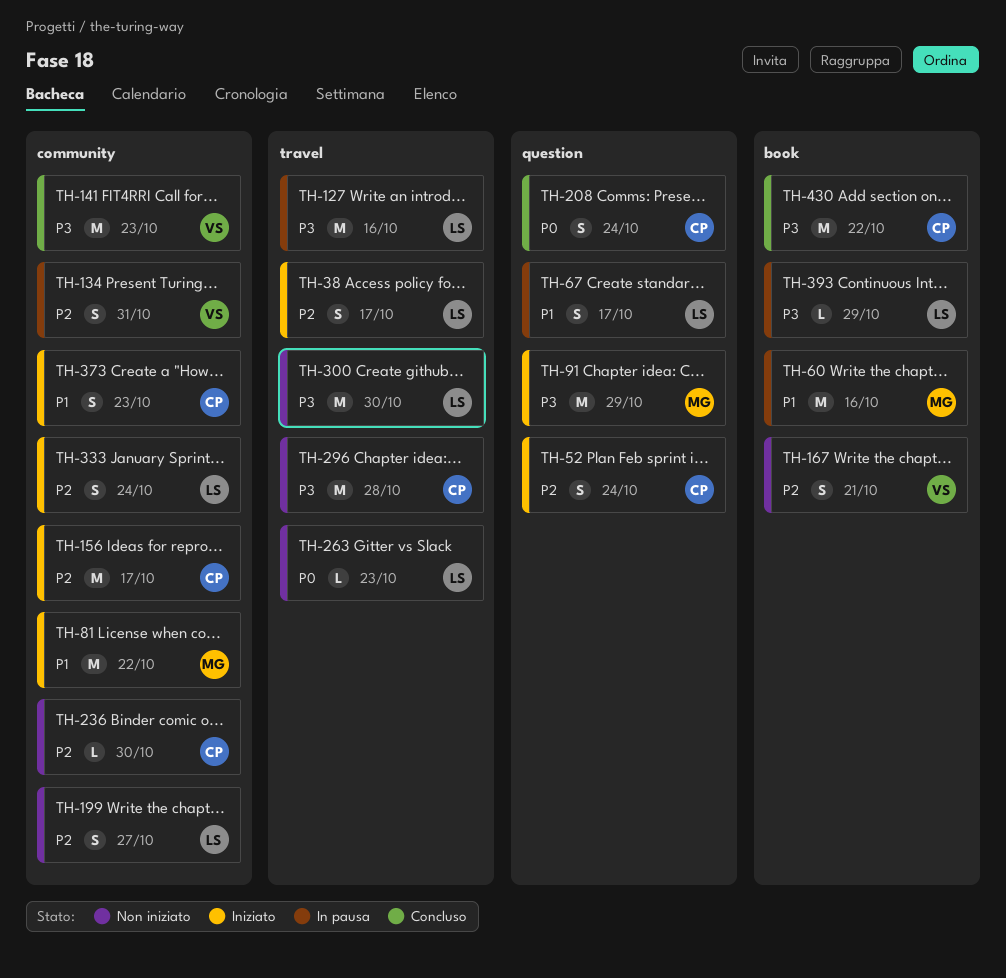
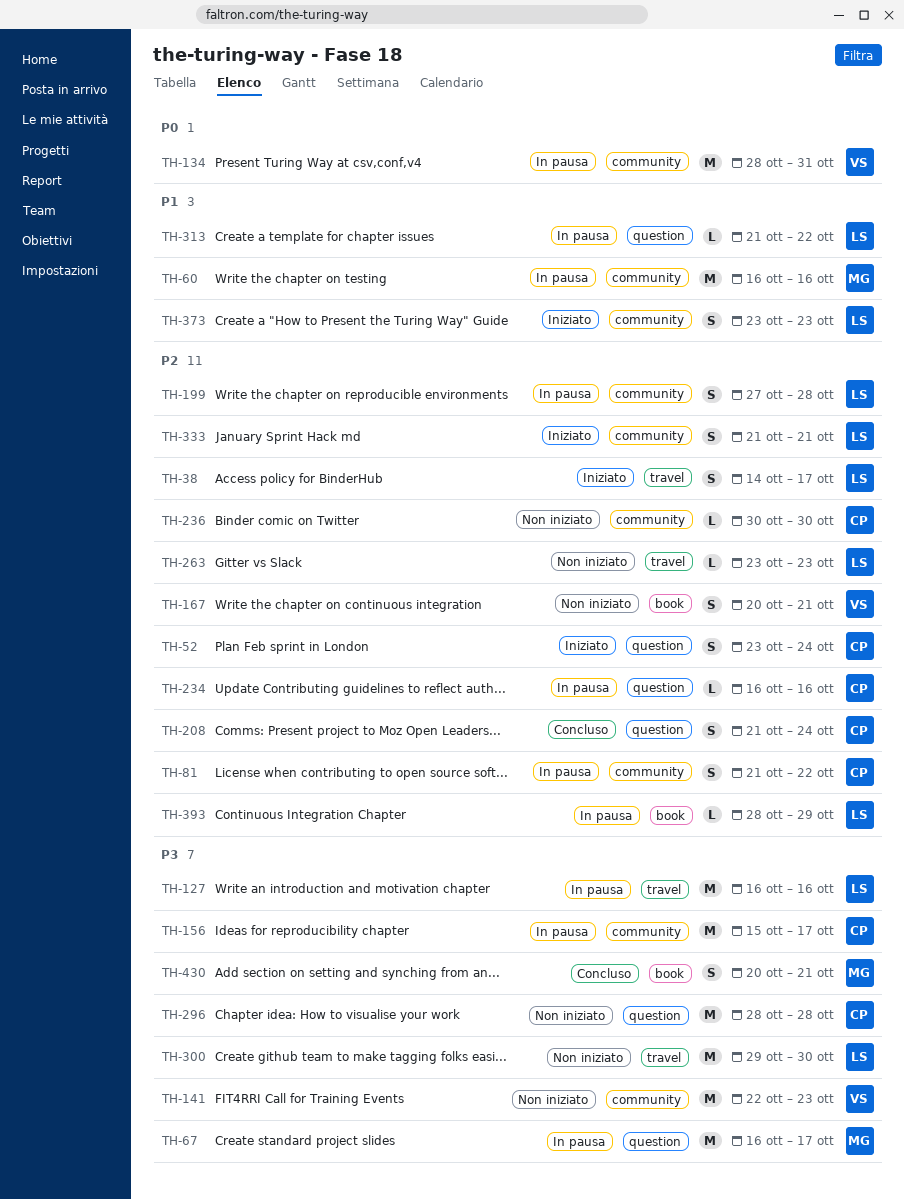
TH-60, label: book -> community
TH-67, owner: LS -> MG
TH-67, priority: P1 -> P3
TH-67, estimate: S -> M
TH-81, status: Iniziato -> In pausa
TH-81, owner: MG -> CP
TH-81, priority: P1 -> P2
TH-81, estimate: M -> S
TH-91: present -> none
TH-134, priority: P2 -> P0
TH-134, estimate: S -> M
TH-141, status: Concluso -> Non iniziato
TH-156, status: Iniziato -> In pausa
TH-156, priority: P2 -> P3
TH-199, status: Non iniziato -> In pausa
TH-199, due: Oct 27 -> Oct 28
TH-208, priority: P0 -> P2
TH-234: none -> present
TH-263, priority: P0 -> P2
TH-296, label: travel -> question
TH-313: none -> present
TH-333, due: Oct 24 -> Oct 21
TH-373, owner: CP -> LS
TH-393, priority: P3 -> P2
TH-430, owner: CP -> MG
TH-430, estimate: M -> S
TH-430, due: Oct 22 -> Oct 21

